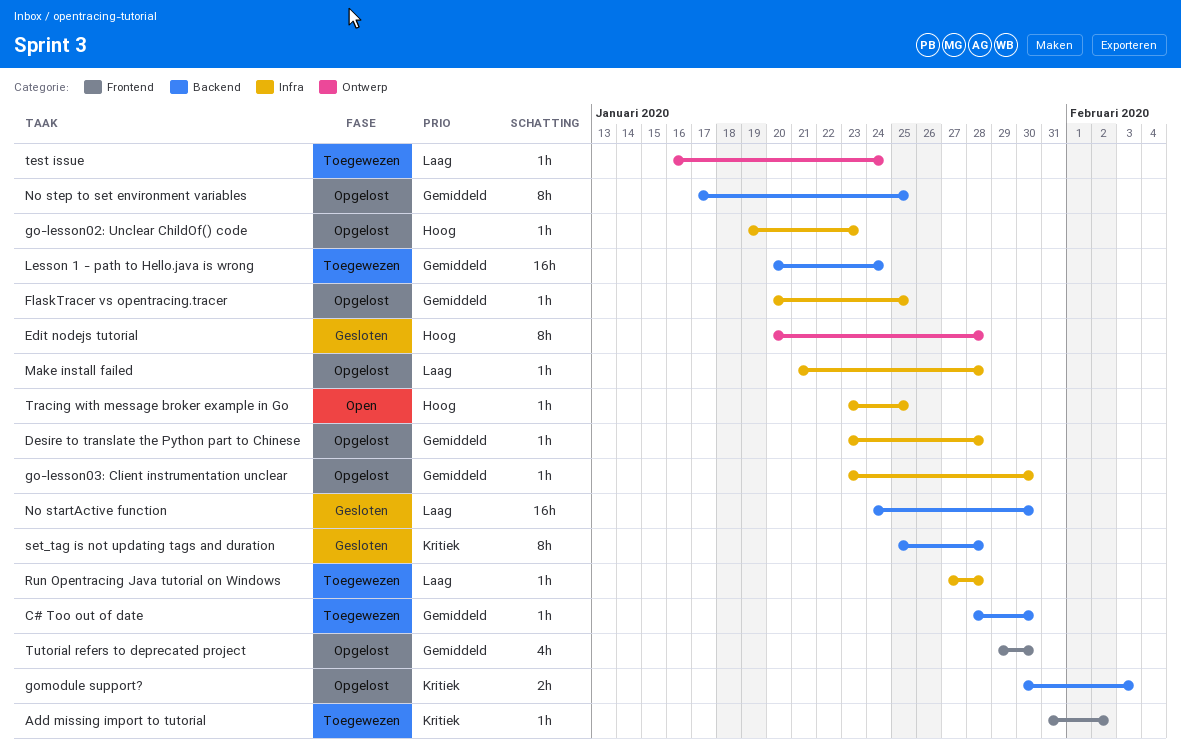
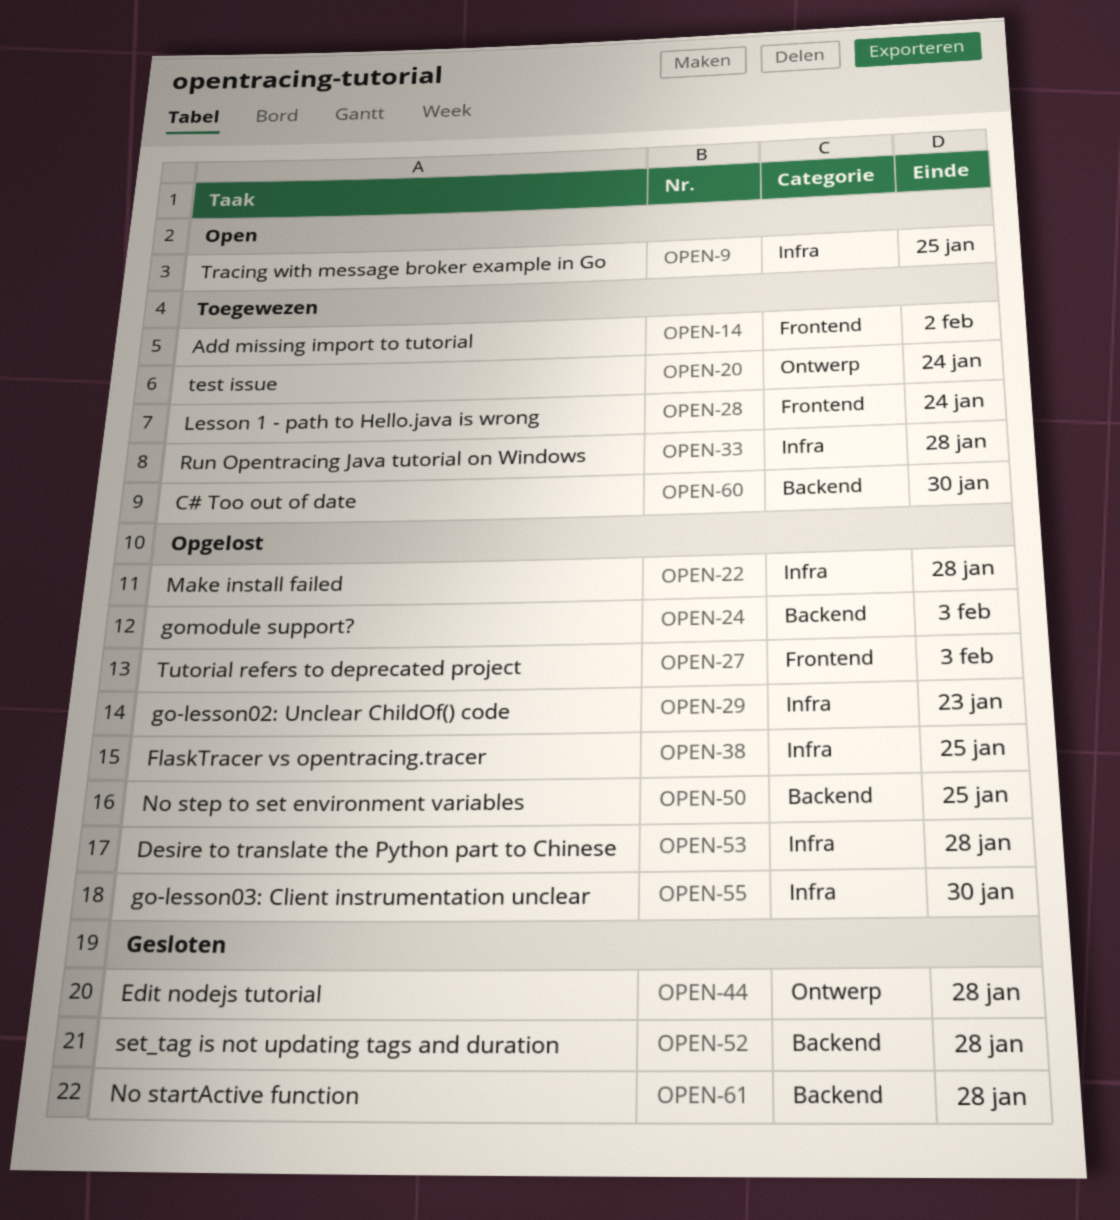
Lesson 1 - path to Hello.java is wrong, label: Backend -> Frontend
No startActive function, due: Jan 30 -> Jan 28
Tutorial refers to deprecated project, due: Jan 30 -> Feb 3

